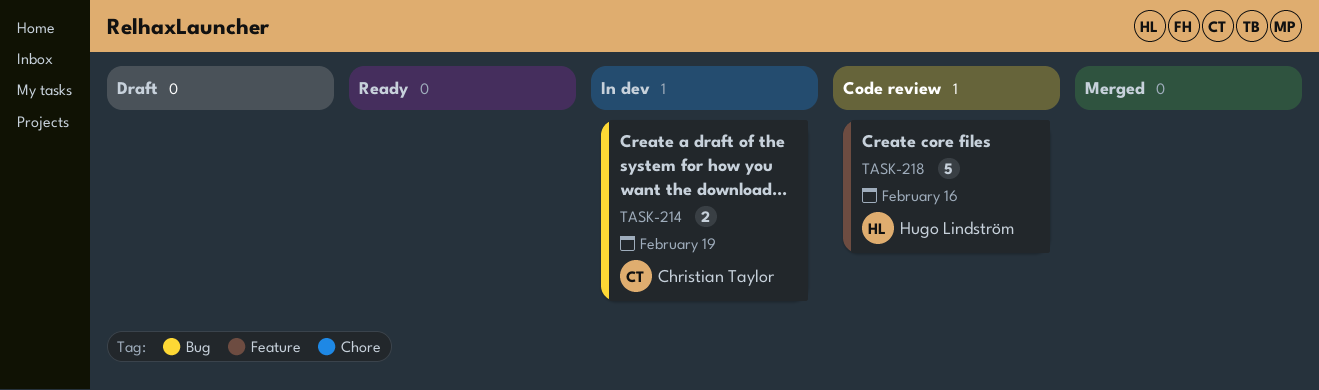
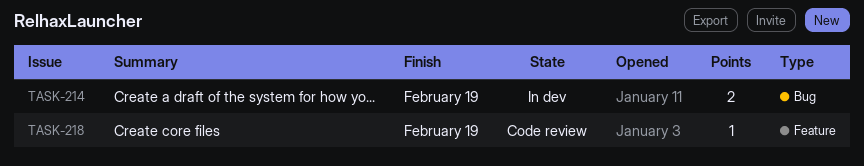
TASK-218, estimate: 5 -> 1
TASK-218, due: Feb 16 -> Feb 19

